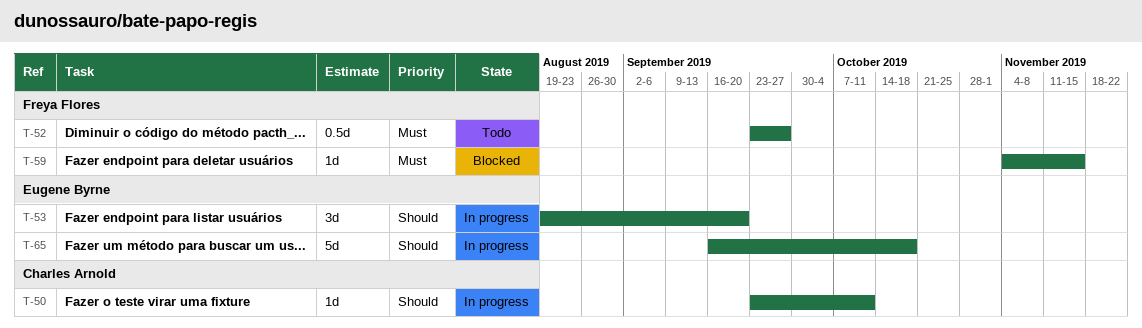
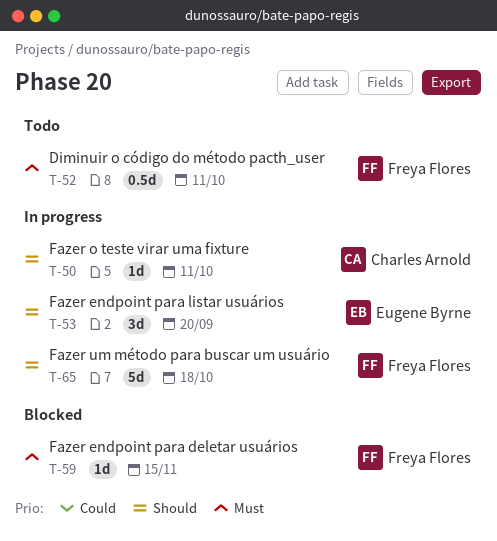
T-52, due: Sep 27 -> Oct 11
T-65, owner: Eugene Byrne -> Freya Flores

